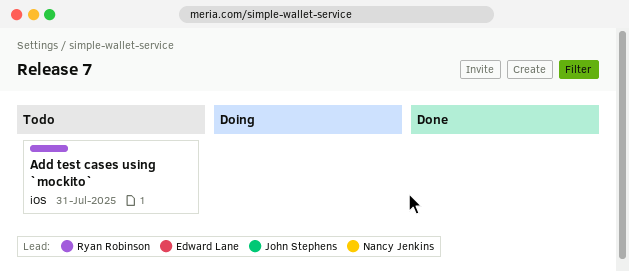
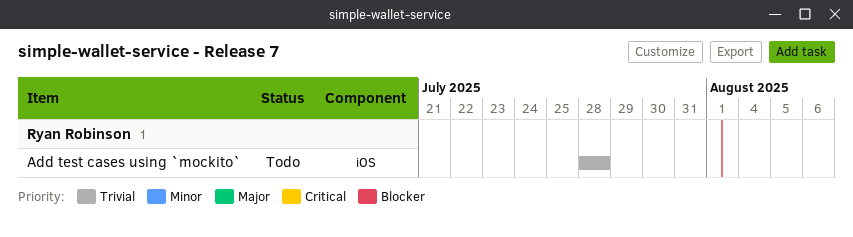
Add test cases using `mockito`, due: Jul 31 -> Jul 28

